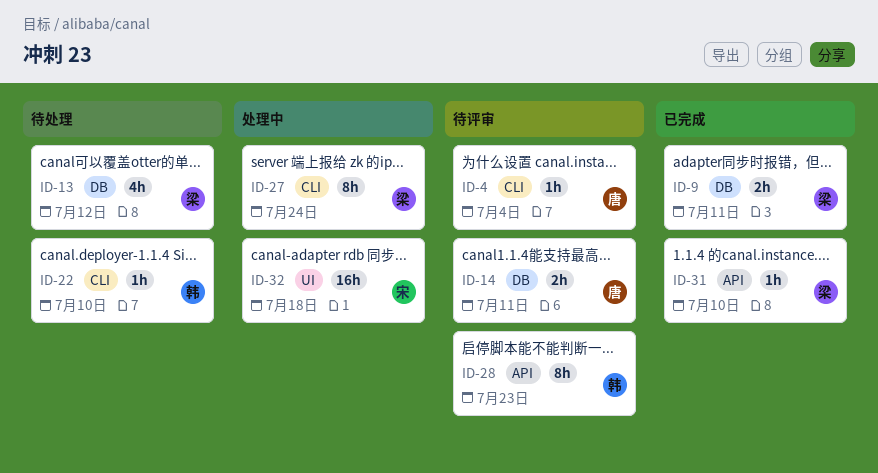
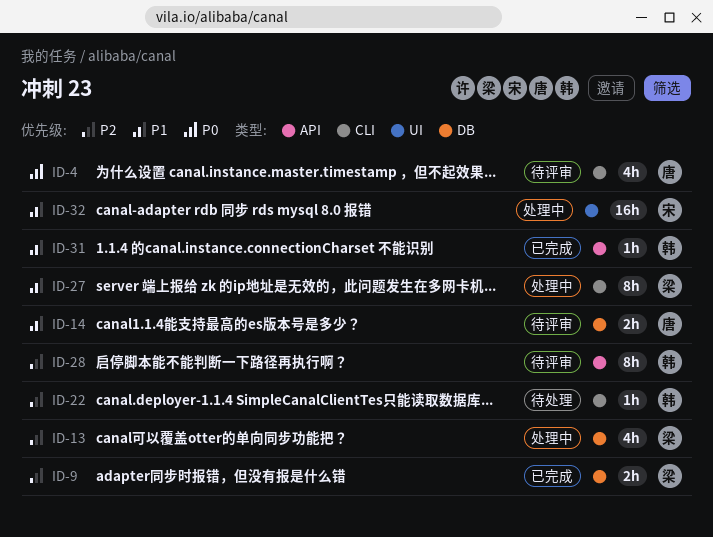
ID-4, estimate: 1h -> 4h
ID-13, status: 待处理 -> 处理中
ID-31, owner: 梁 -> 韩

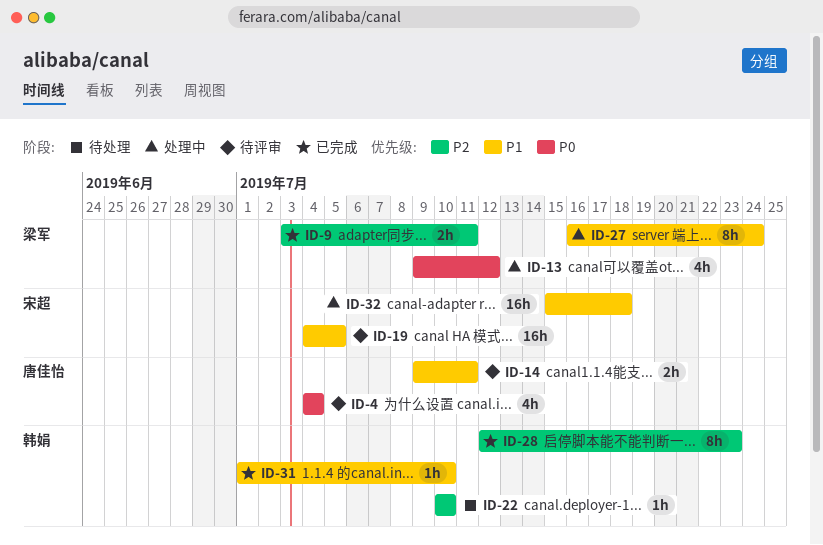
ID-13, priority: P2 -> P0
ID-19: none -> present
ID-28, status: 待评审 -> 已完成

